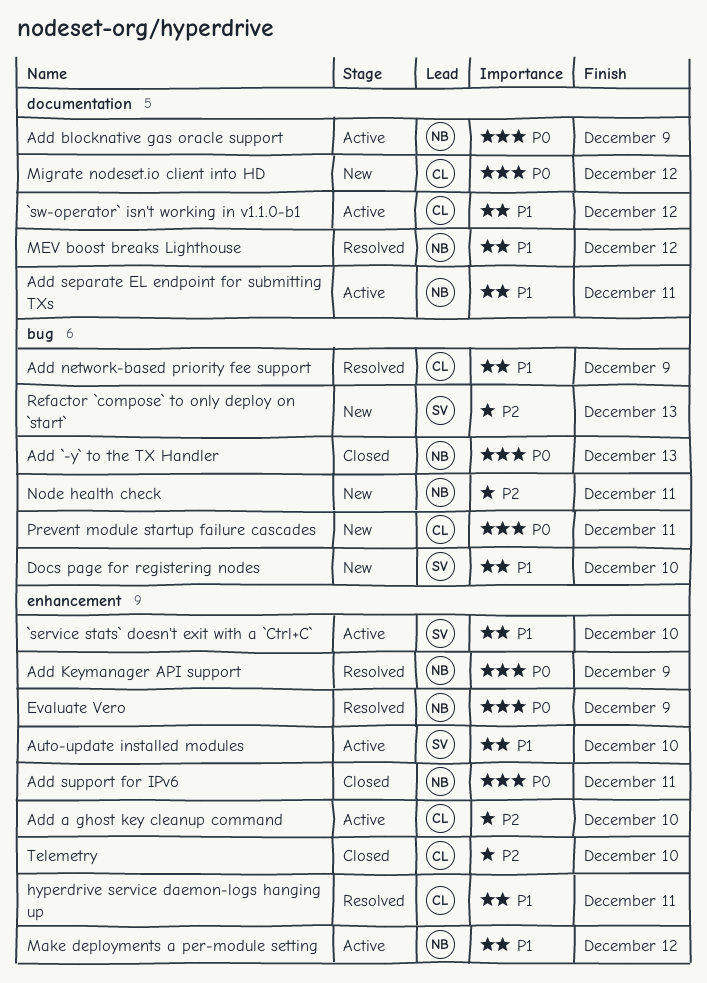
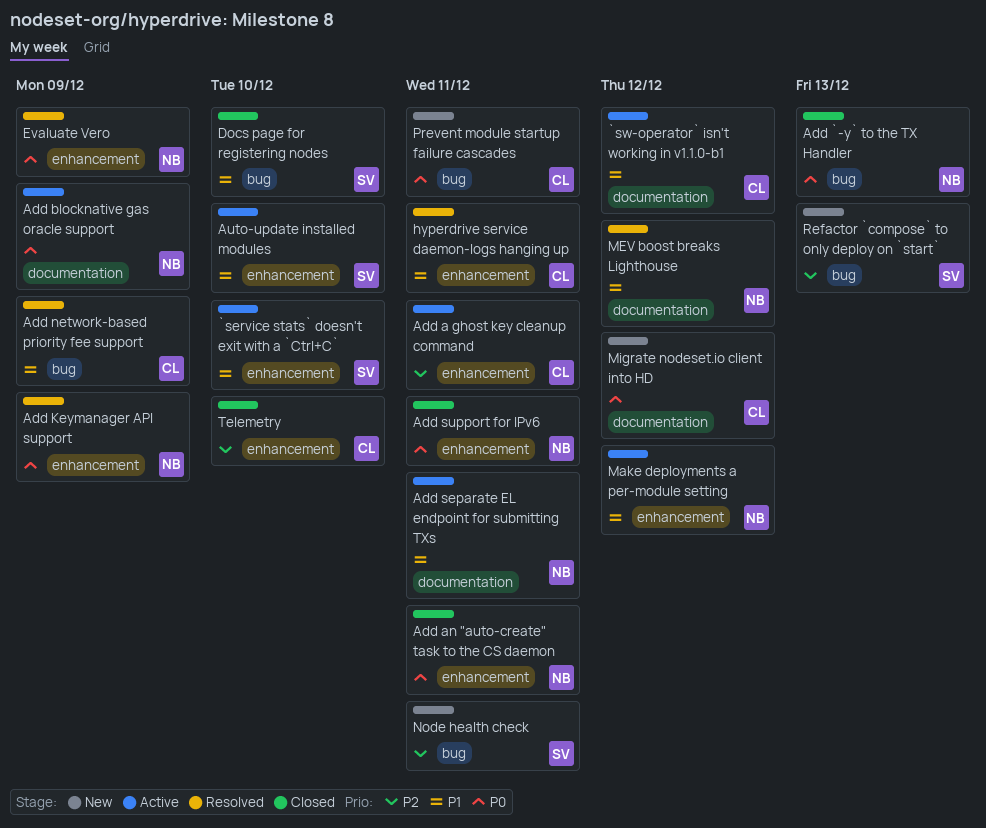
Add a ghost key cleanup command, due: Dec 10 -> Dec 11
Add an "auto-create" task to the CS daemon: none -> present
Docs page for registering nodes, status: New -> Closed
Node health check, owner: NB -> SV

